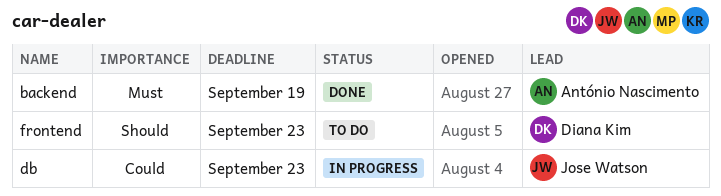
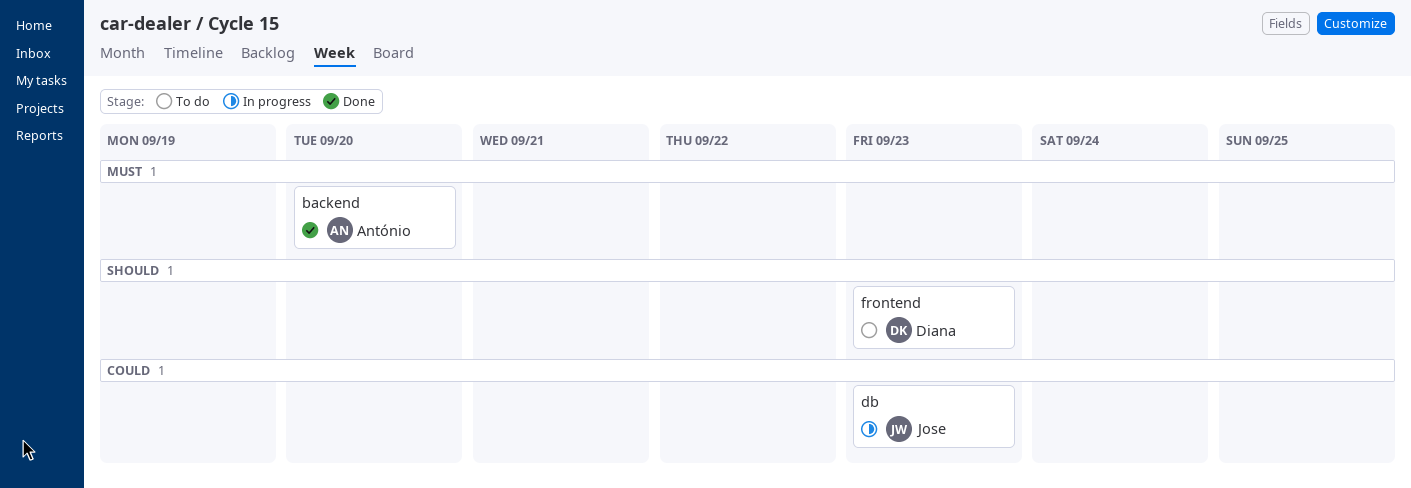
backend, due: Sep 19 -> Sep 20

